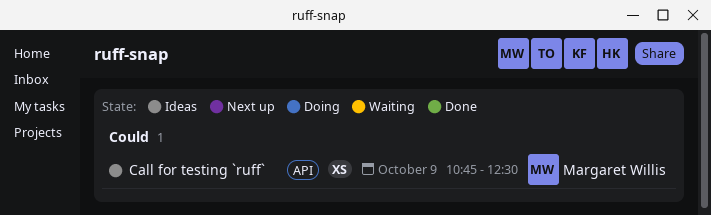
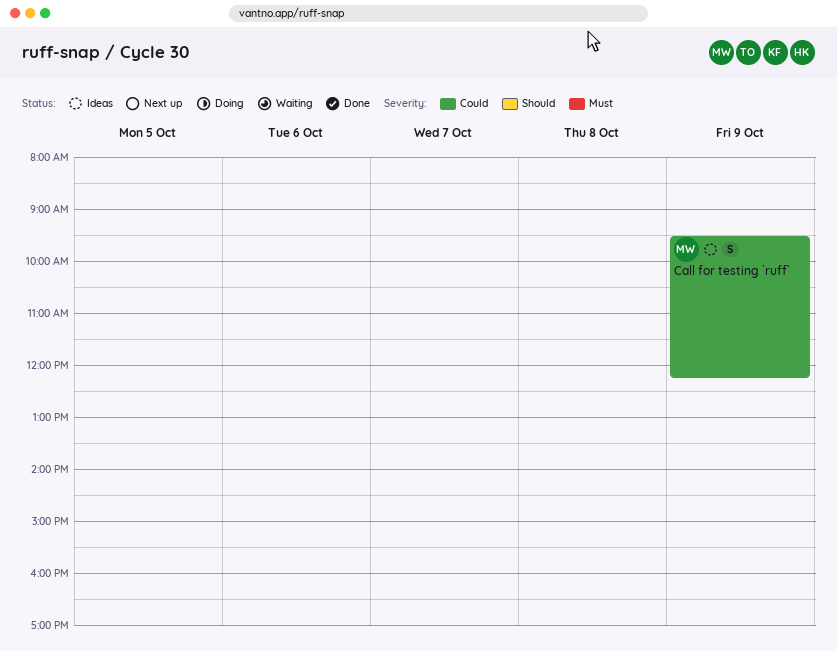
Call for testing `ruff`, estimate: XS -> S
Call for testing `ruff`, begins: 10:45 -> 09:30
Call for testing `ruff`, ends: 12:30 -> 12:15

